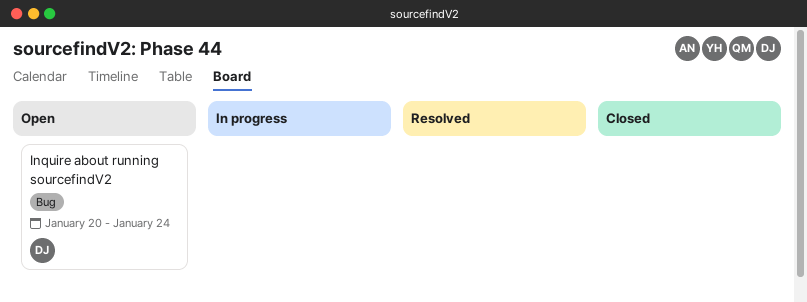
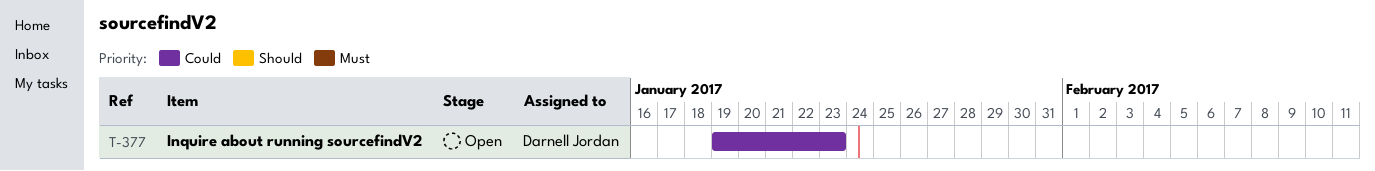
Inquire about running sourcefindV2, start: Jan 20 -> Jan 19
Inquire about running sourcefindV2, due: Jan 24 -> Jan 23

